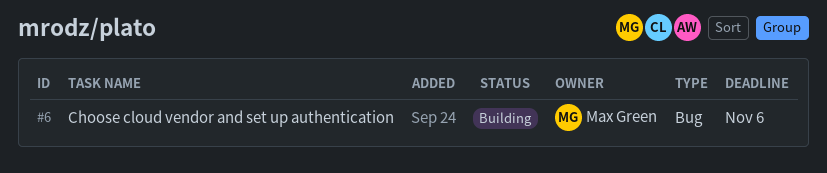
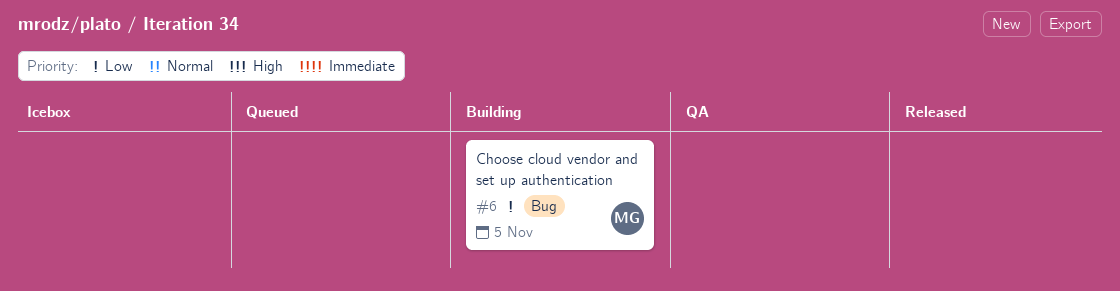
#6, due: Nov 6 -> Nov 5

